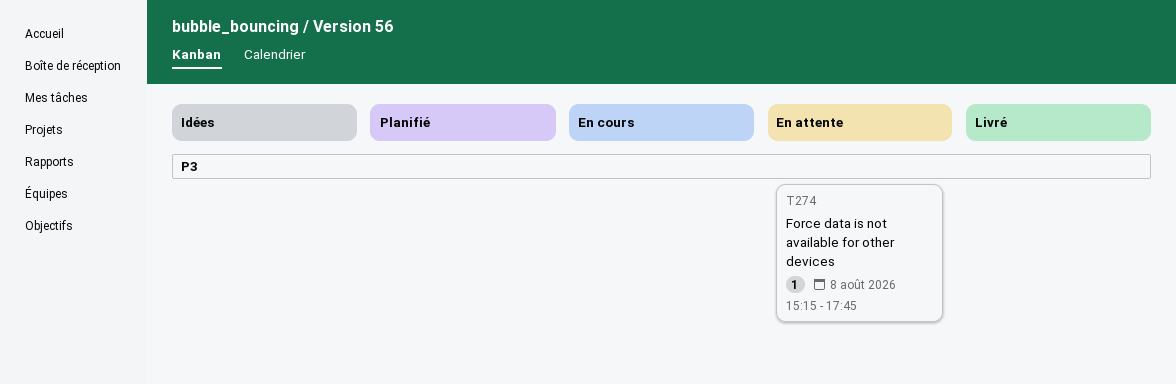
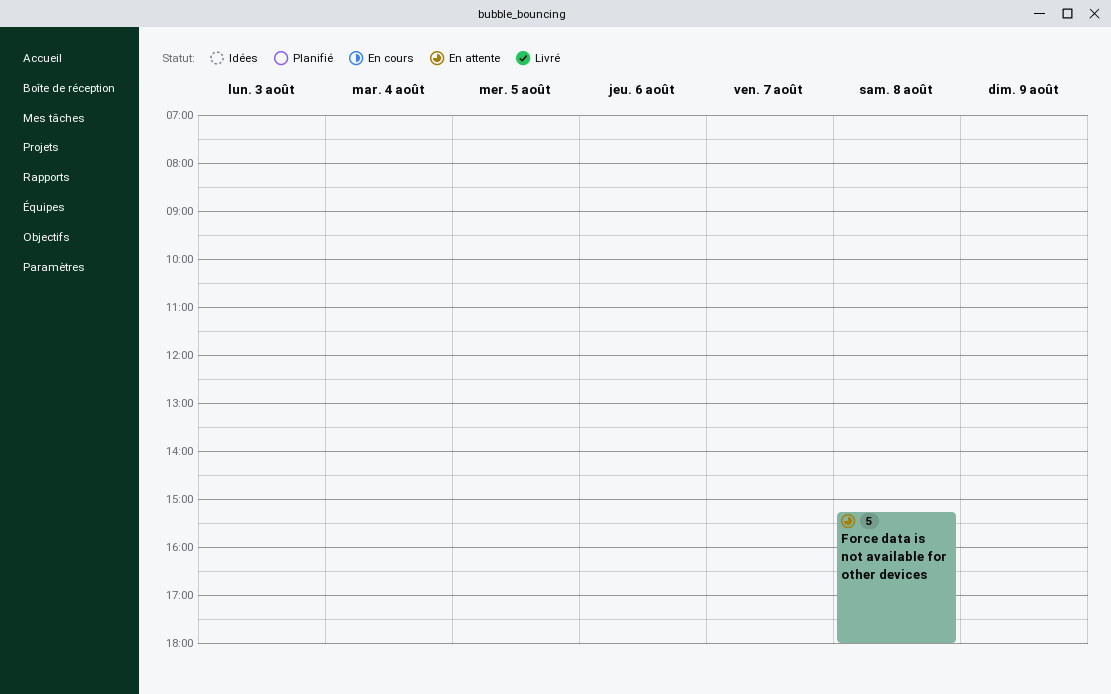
Force data is not available for other devices, estimate: 1 -> 5
Force data is not available for other devices, ends: 17:45 -> 18:00

